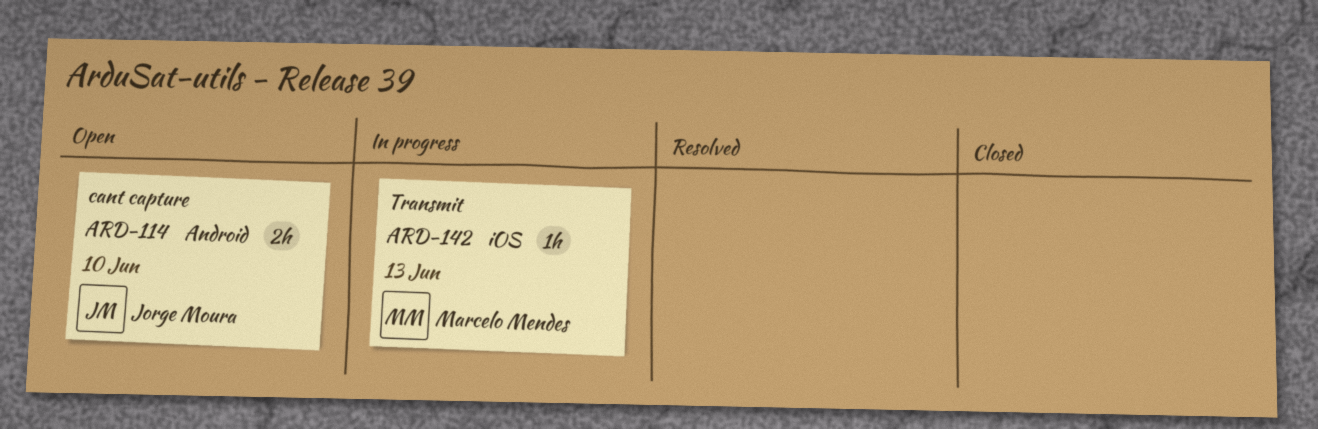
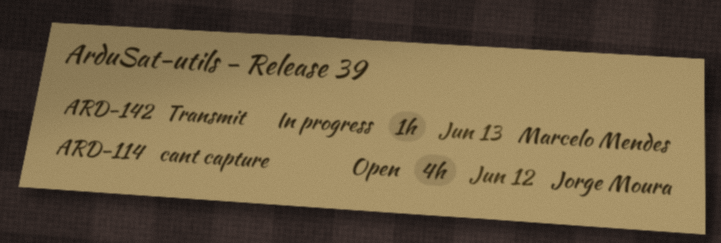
ARD-114, estimate: 2h -> 4h
ARD-114, due: Jun 10 -> Jun 12

